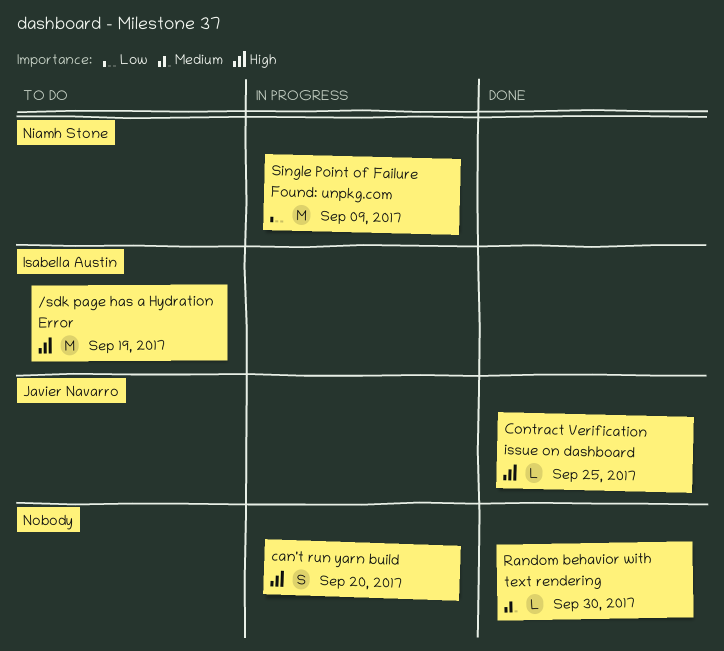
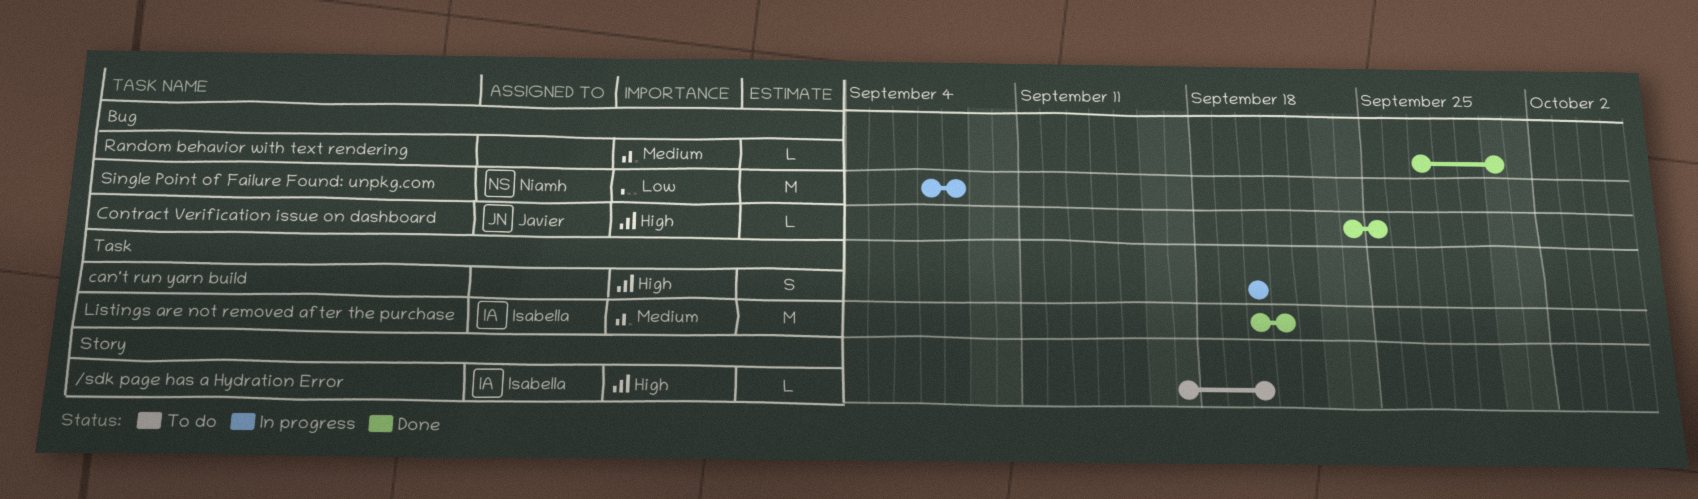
/sdk page has a Hydration Error, estimate: M -> L
/sdk page has a Hydration Error, due: Sep 19 -> Sep 20
Listings are not removed after the purchase: none -> present
Single Point of Failure Found: unpkg.com, due: Sep 9 -> Sep 8

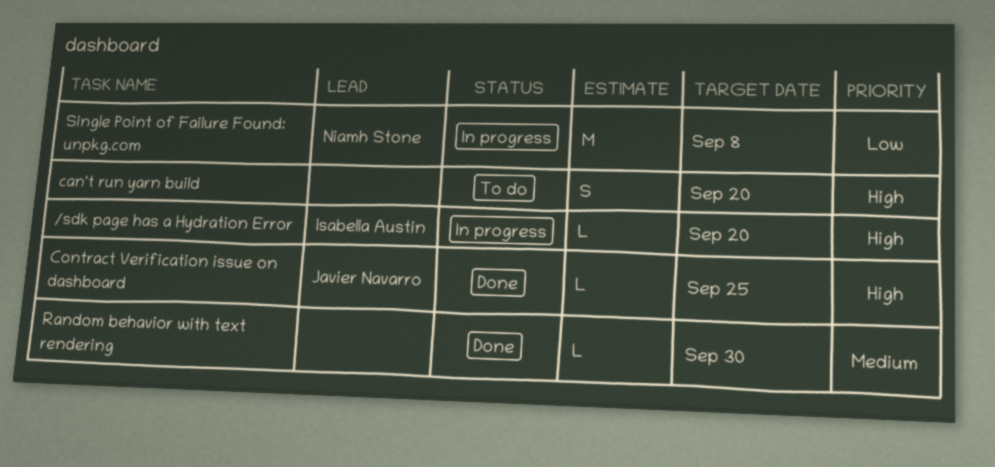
/sdk page has a Hydration Error, status: To do -> In progress
can't run yarn build, status: In progress -> To do
Listings are not removed after the purchase: present -> none

